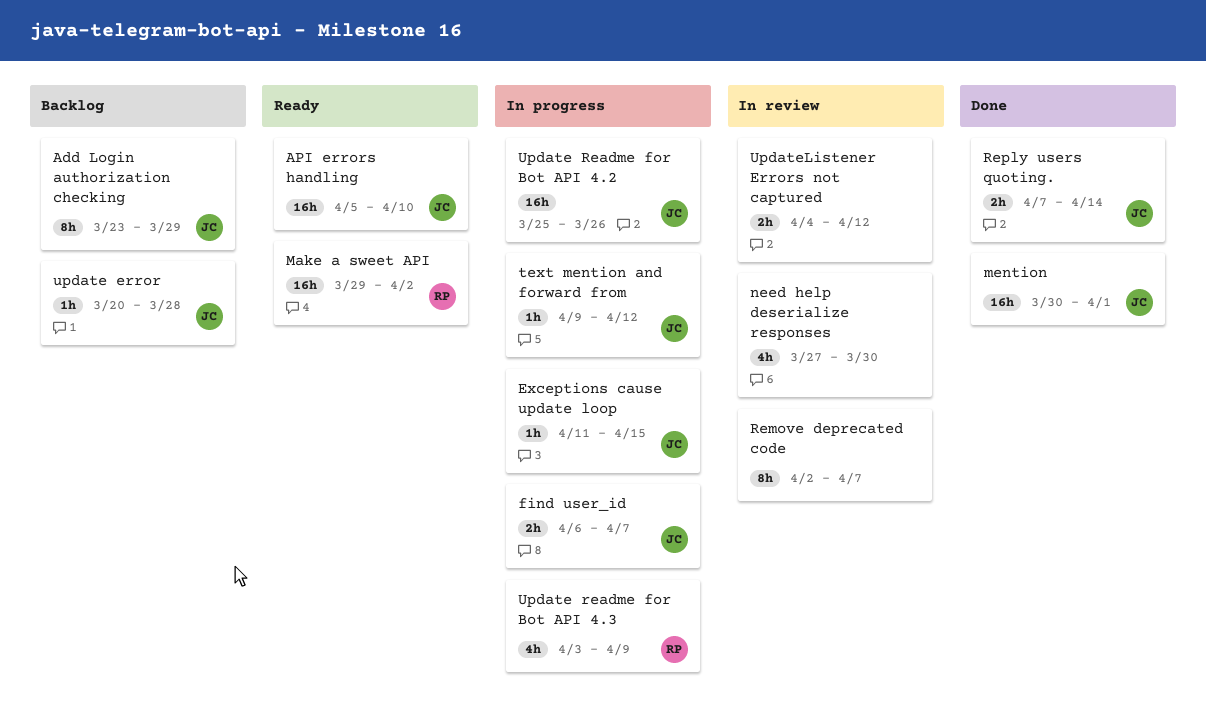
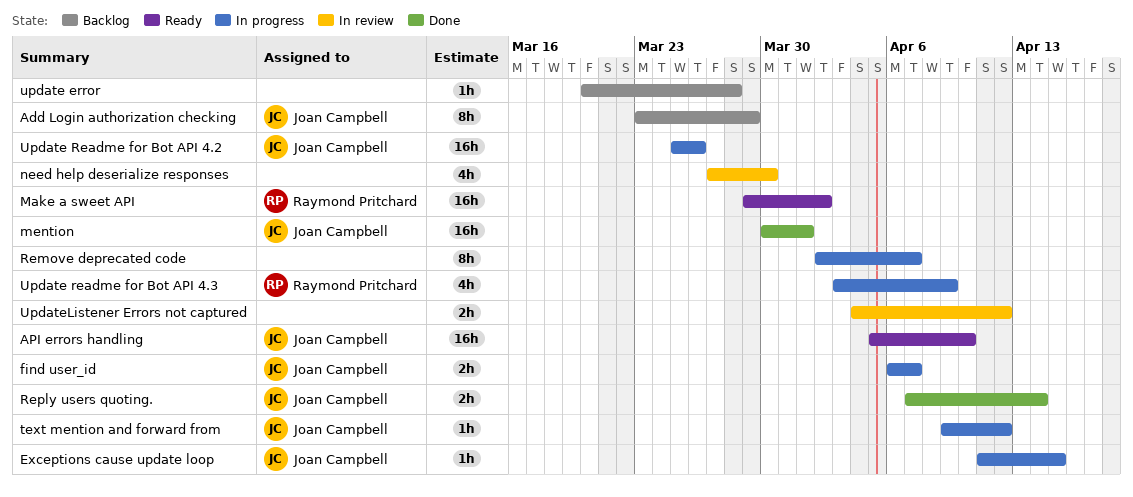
Remove deprecated code, status: In review -> In progress
update error, owner: Joan Campbell -> none

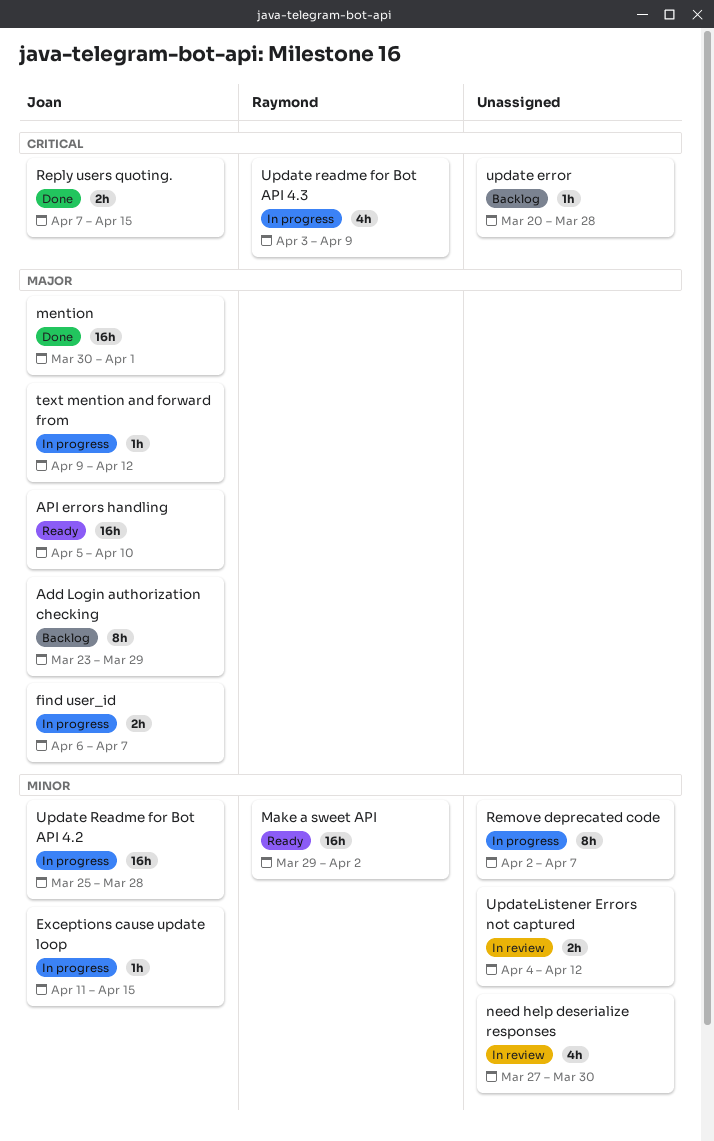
Reply users quoting., due: Apr 14 -> Apr 15
Update Readme for Bot API 4.2, due: Mar 26 -> Mar 28

